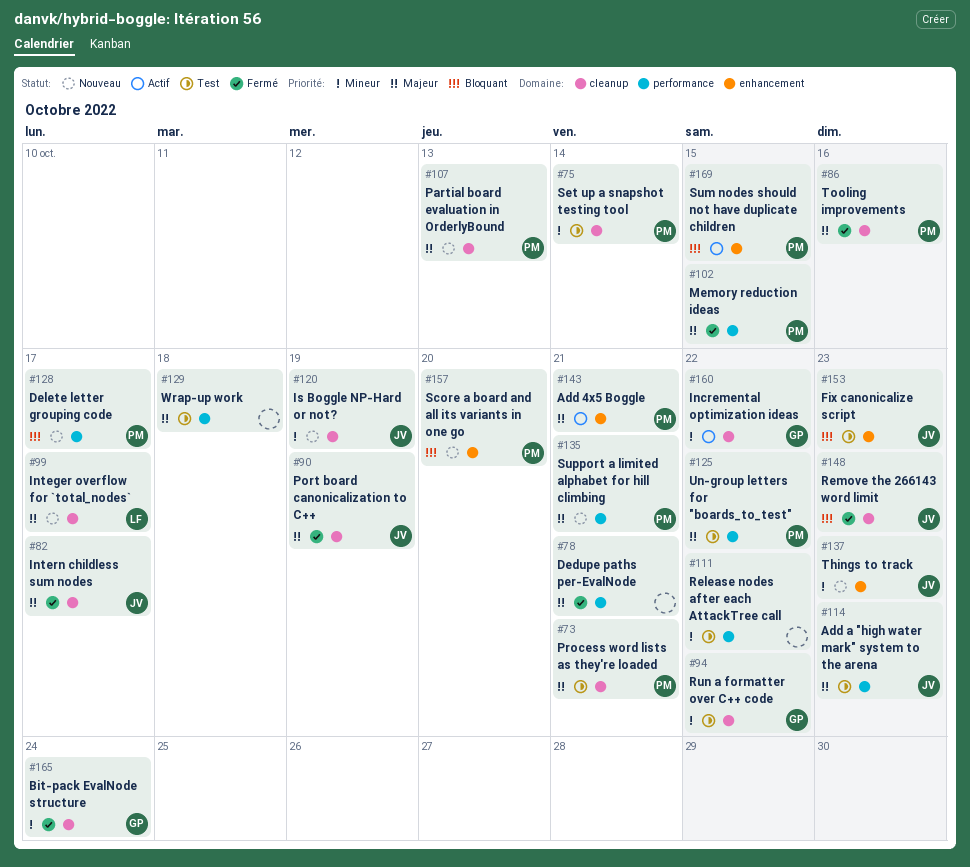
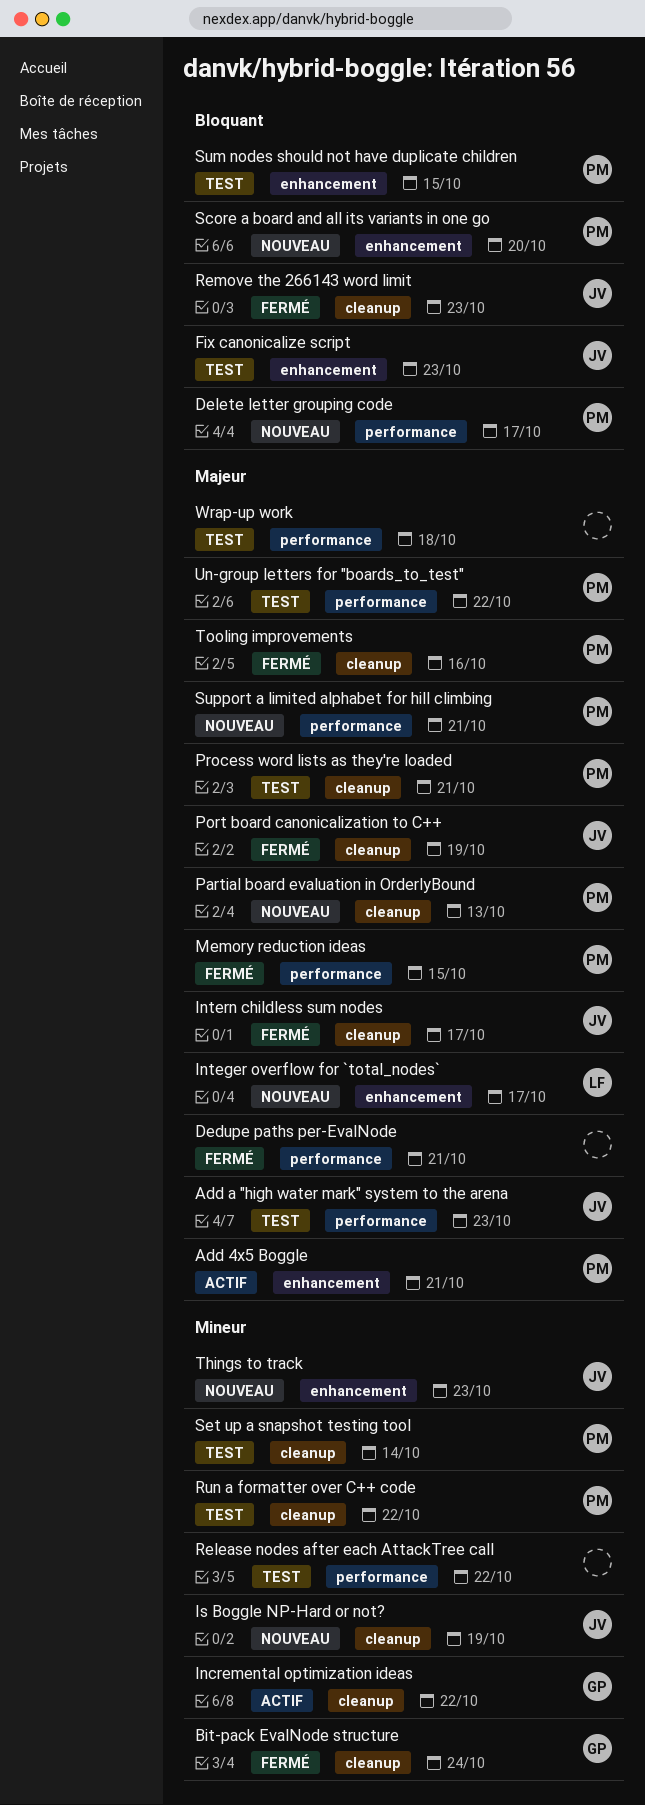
Integer overflow for `total_nodes`, label: cleanup -> enhancement
Run a formatter over C++ code, owner: GP -> PM
Sum nodes should not have duplicate children, status: Actif -> Test

